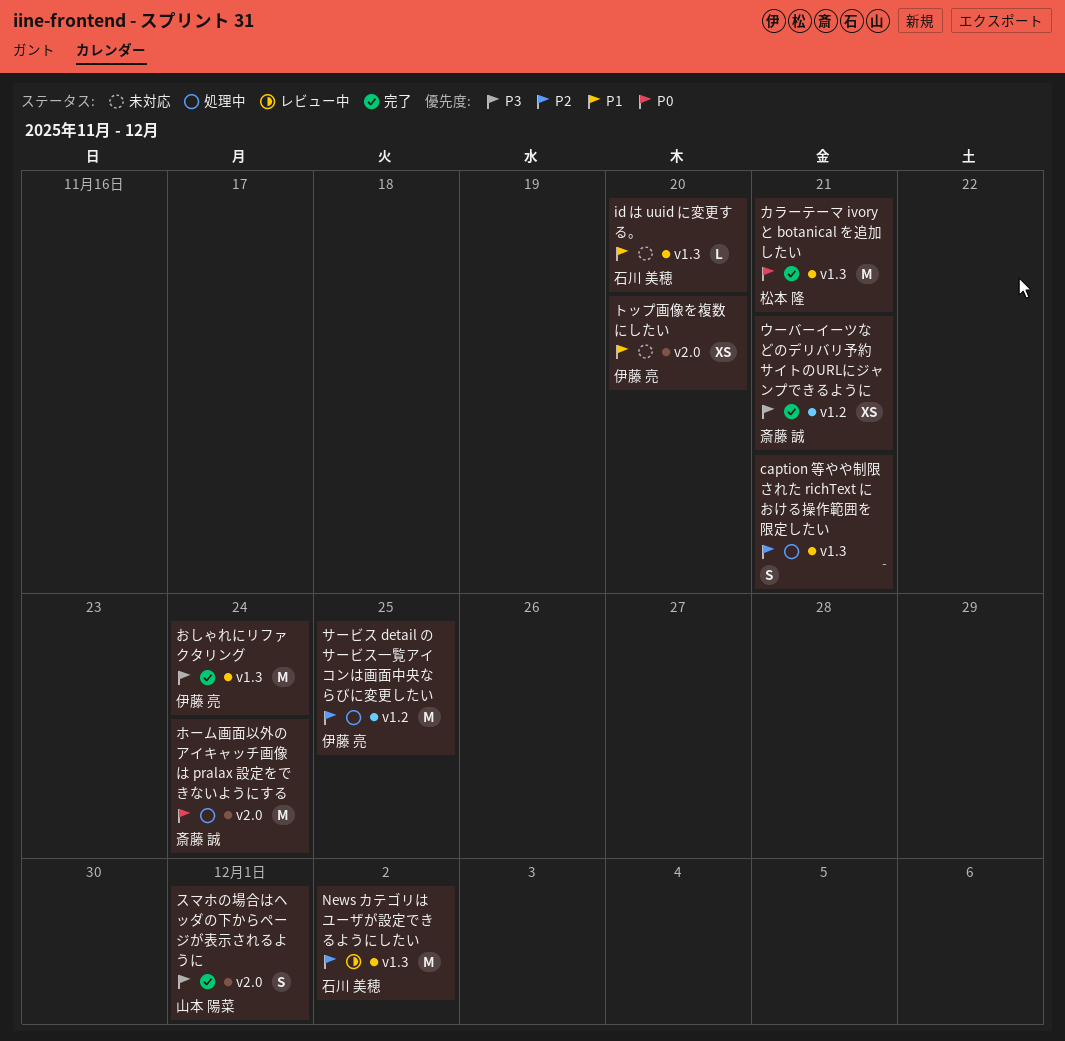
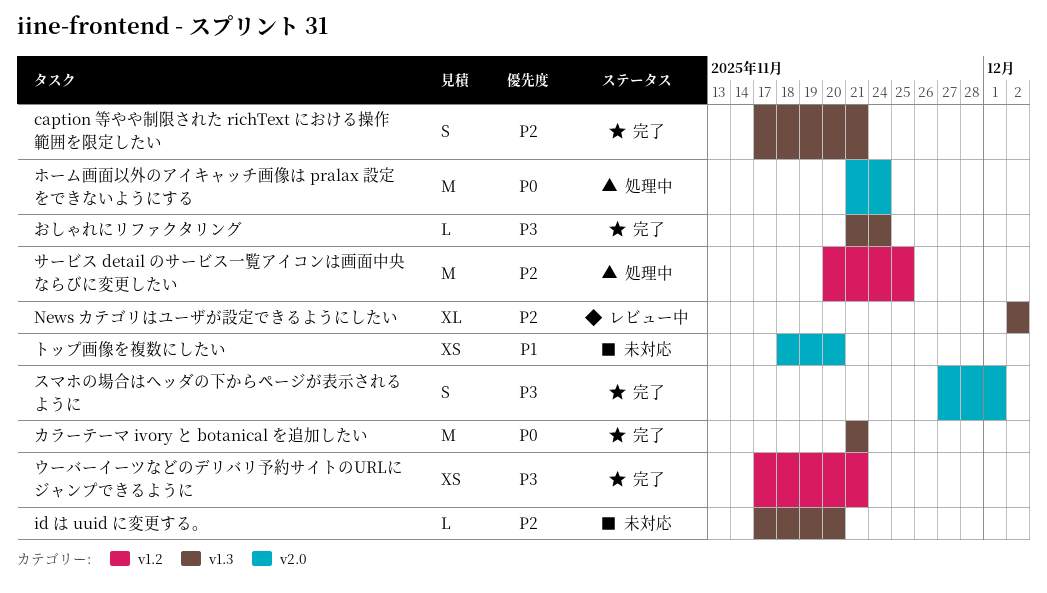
caption 等やや制限された richText における操作範囲を限定したい, status: 処理中 -> 完了
id は uuid に変更する。, priority: P1 -> P2
News カテゴリはユーザが設定できるようにしたい, estimate: M -> XL
おしゃれにリファクタリング, estimate: M -> L

